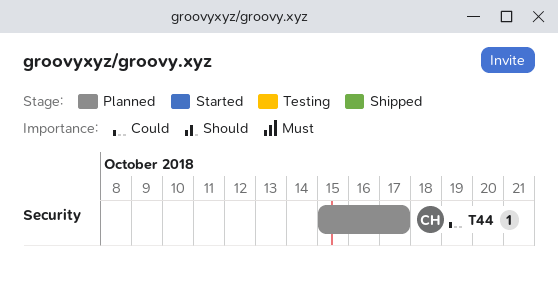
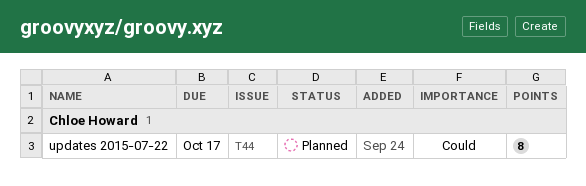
T44, estimate: 1 -> 8

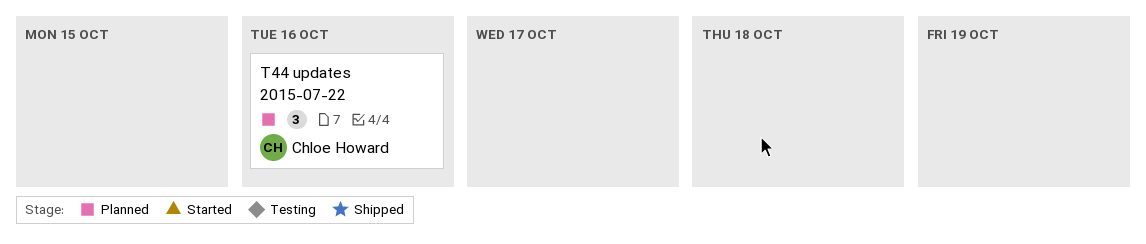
T44, estimate: 8 -> 3
T44, due: Oct 17 -> Oct 16

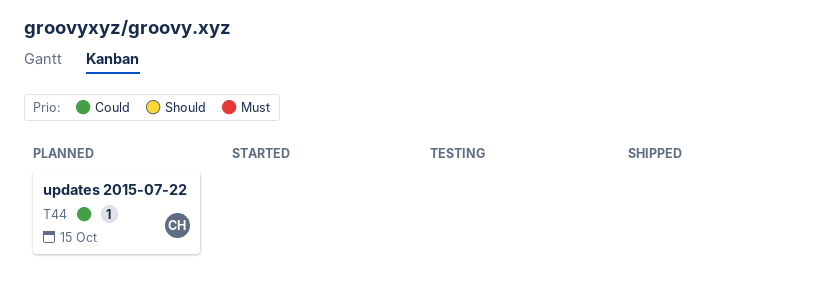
T44, estimate: 3 -> 1
T44, due: Oct 16 -> Oct 15

